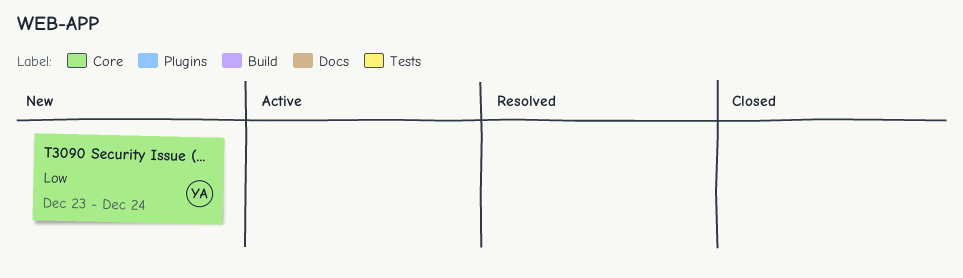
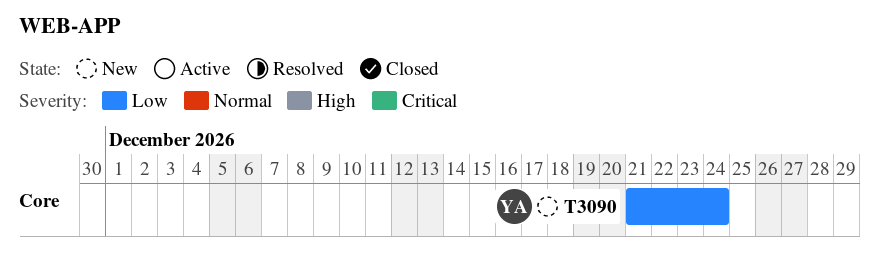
T3090, start: Dec 23 -> Dec 21

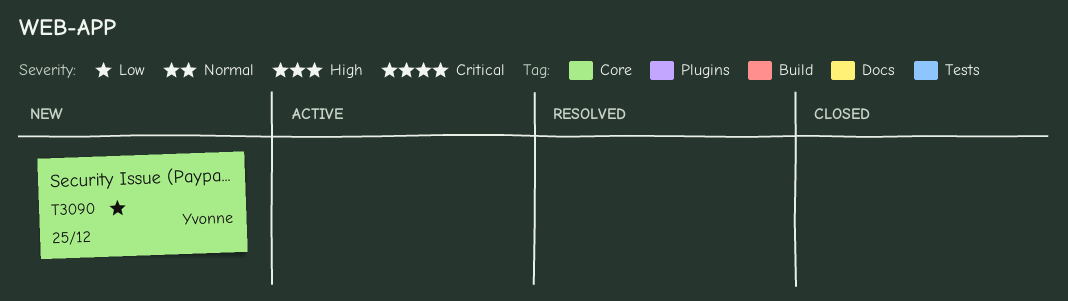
T3090, due: Dec 24 -> Dec 25

